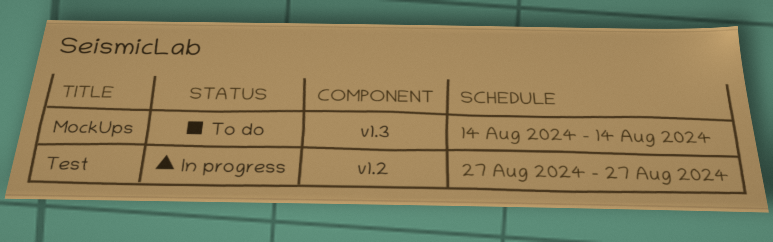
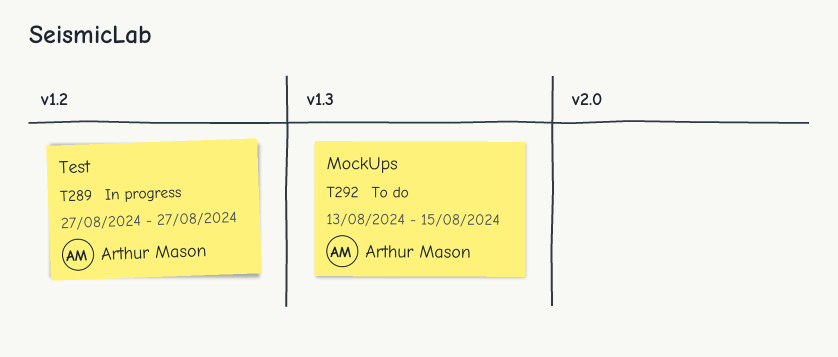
MockUps, start: Aug 14 -> Aug 13
MockUps, due: Aug 14 -> Aug 15

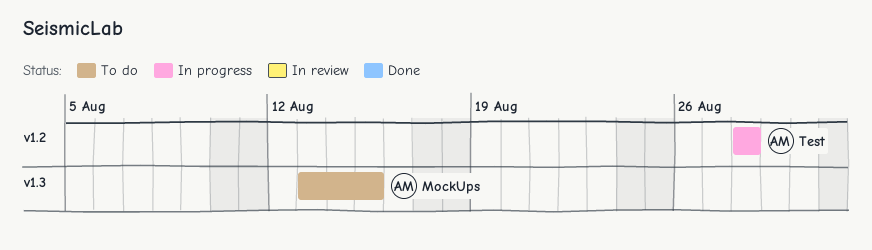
Test, start: Aug 27 -> Aug 28
Test, due: Aug 27 -> Aug 28

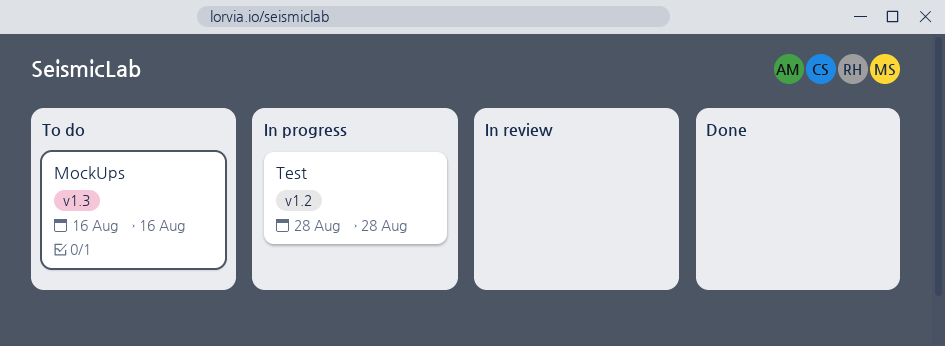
MockUps, start: Aug 13 -> Aug 16
MockUps, due: Aug 15 -> Aug 16

